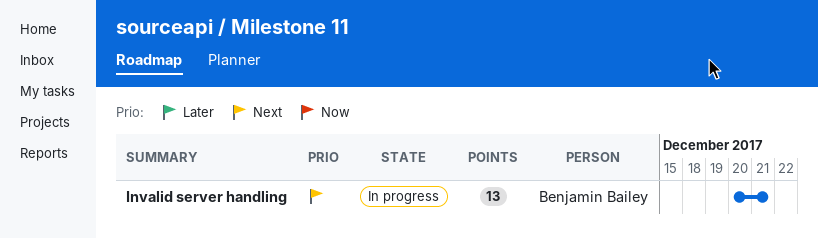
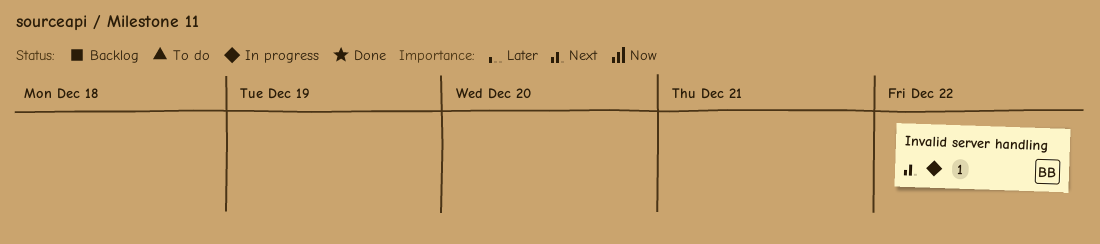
Invalid server handling, estimate: 13 -> 1
Invalid server handling, due: Dec 21 -> Dec 22

